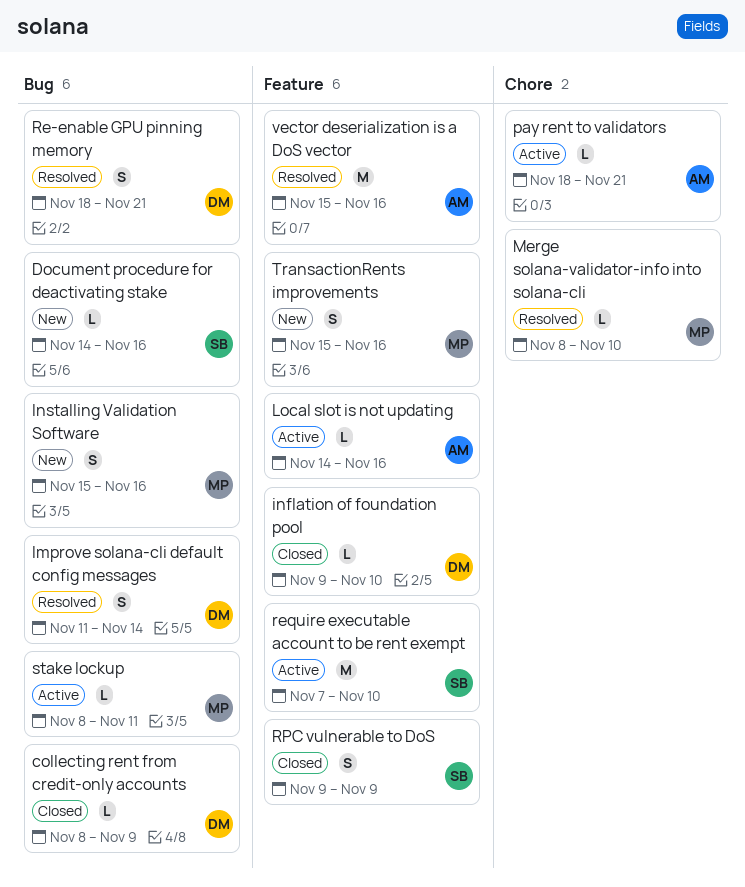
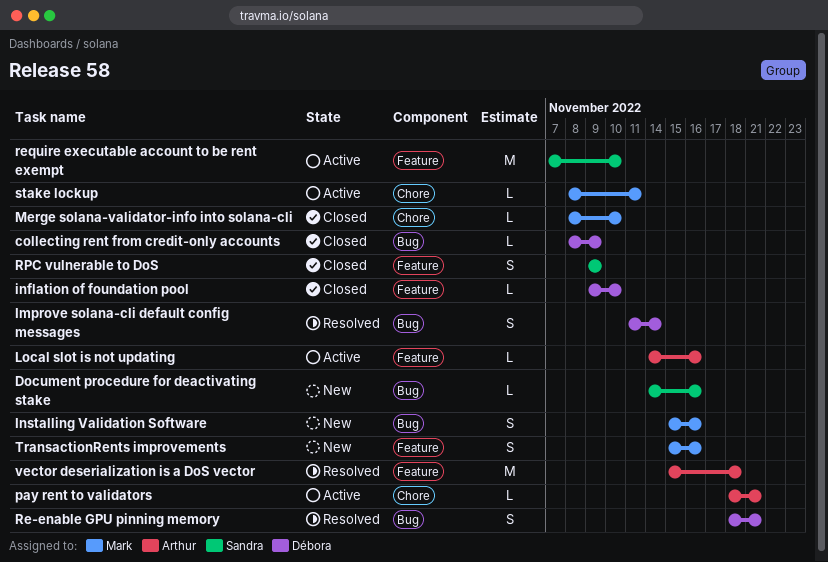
Merge solana-validator-info into solana-cli, status: Resolved -> Closed
stake lockup, label: Bug -> Chore
vector deserialization is a DoS vector, due: Nov 16 -> Nov 18

